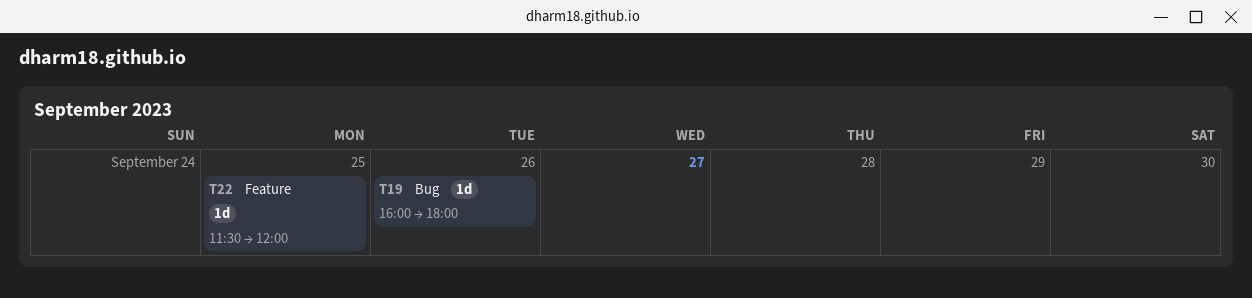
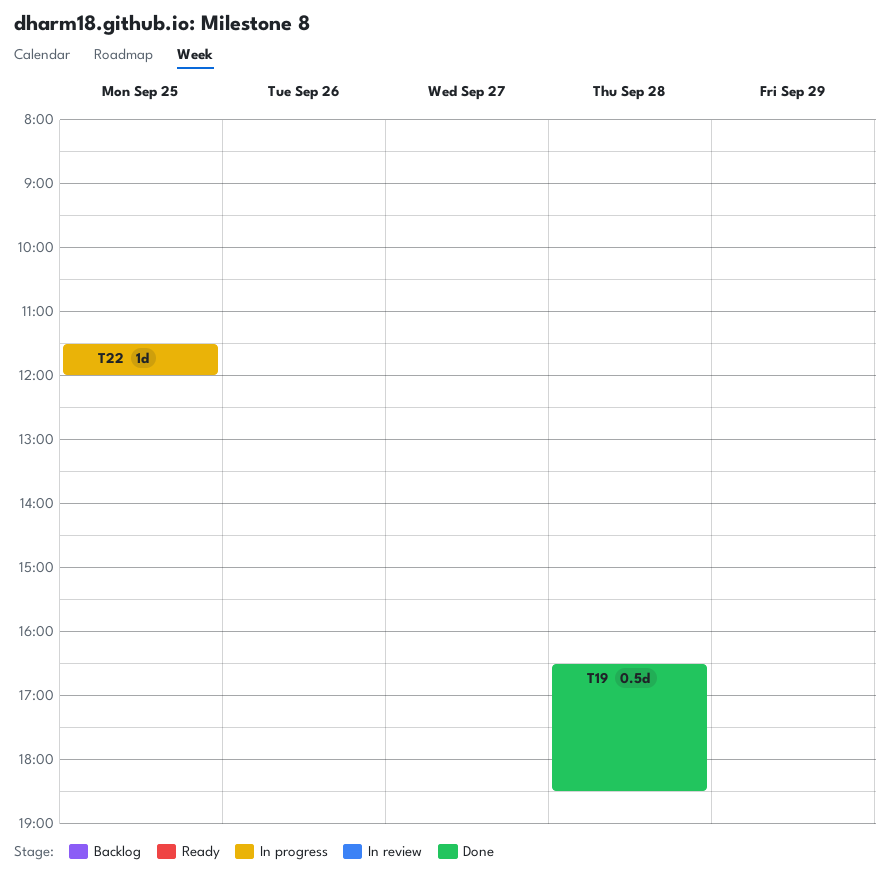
T19, estimate: 1d -> 0.5d
T19, day: Sep 26 -> Sep 28
T19, begins: 16:00 -> 16:30
T19, ends: 18:00 -> 18:30

